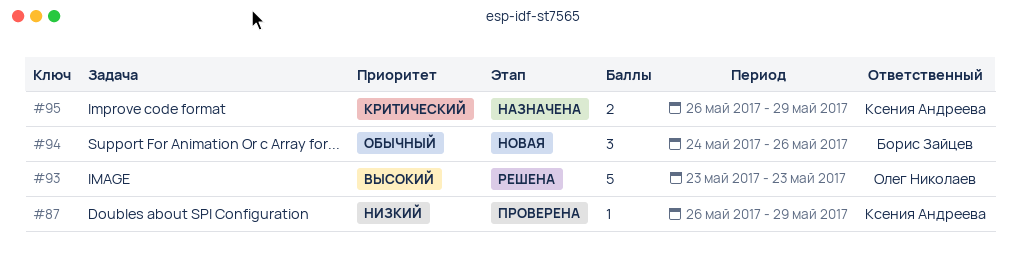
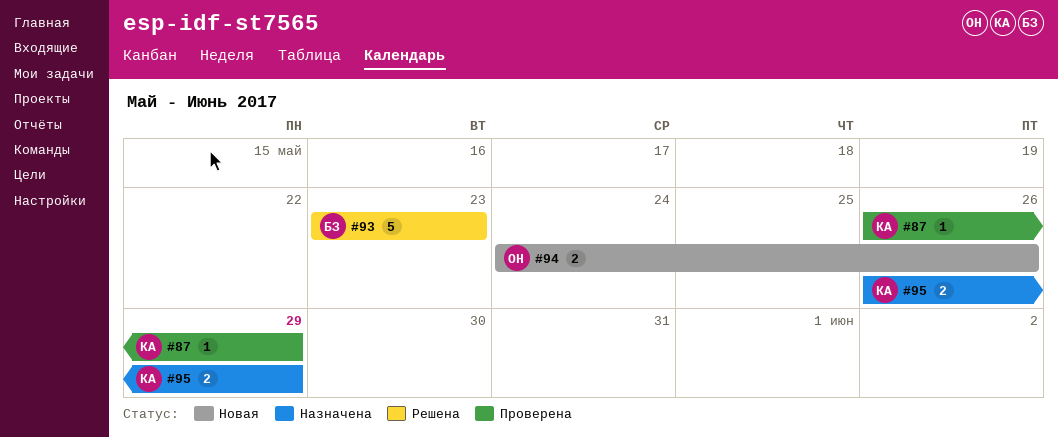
#93, owner: Олег Николаев -> Борис Зайцев
#94, owner: Борис Зайцев -> Олег Николаев
#94, estimate: 3 -> 2

